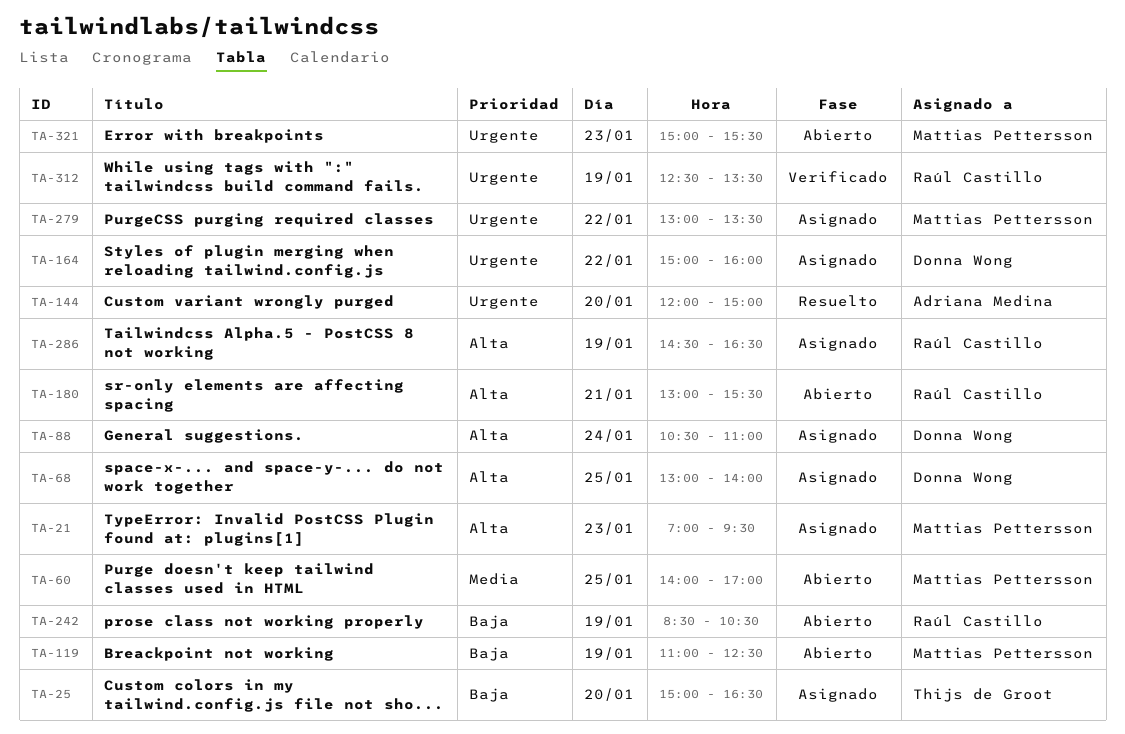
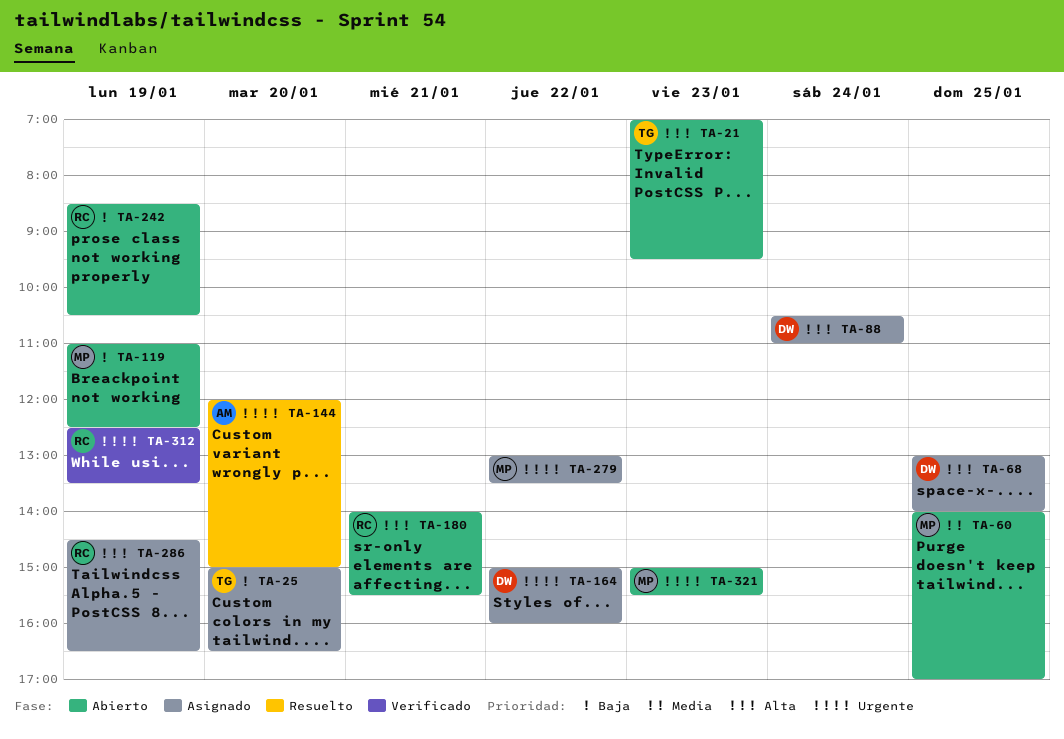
TA-21, status: Asignado -> Abierto
TA-21, owner: Mattias Pettersson -> Thijs de Groot
TA-180, begins: 13:00 -> 14:00

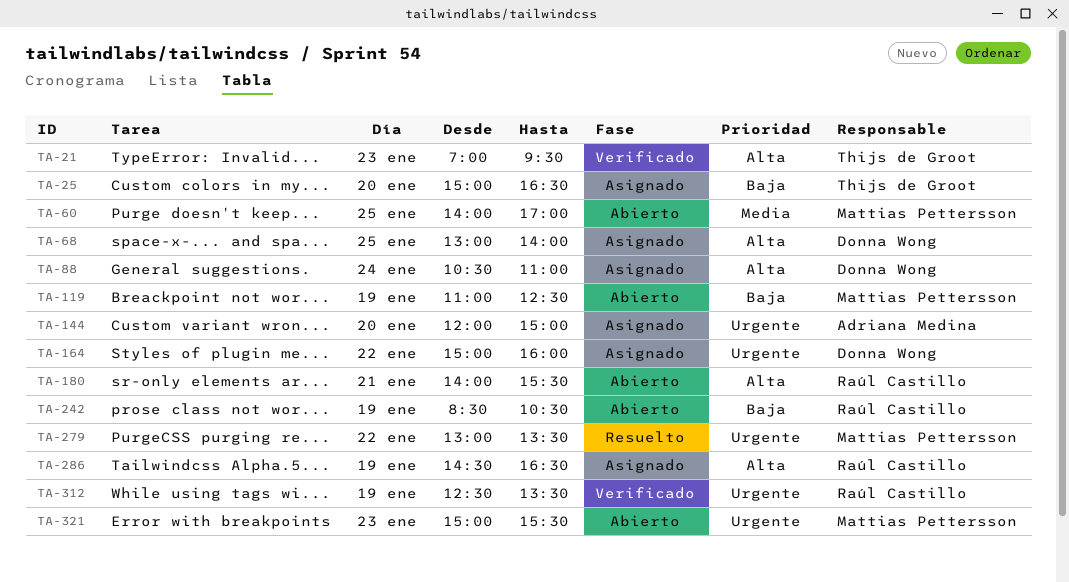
TA-21, status: Abierto -> Verificado
TA-144, status: Resuelto -> Asignado
TA-279, status: Asignado -> Resuelto

